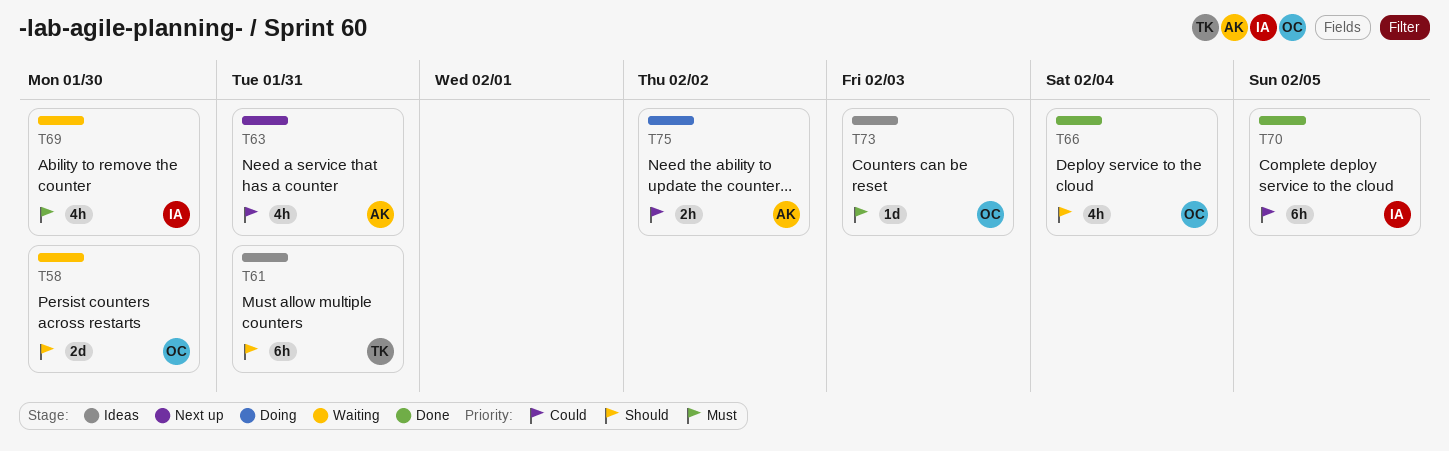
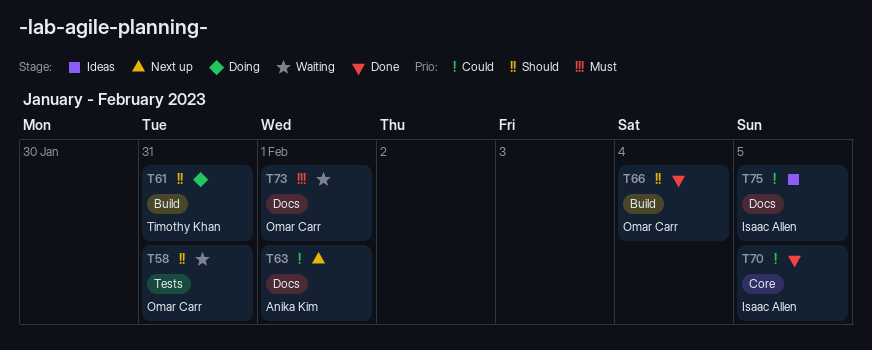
T58, due: Jan 30 -> Jan 31
T61, status: Ideas -> Doing
T63, due: Jan 31 -> Feb 1
T69: present -> none
T73, status: Ideas -> Waiting
T73, due: Feb 3 -> Feb 1
T75, status: Doing -> Ideas
T75, owner: Anika Kim -> Isaac Allen
T75, due: Feb 2 -> Feb 5

